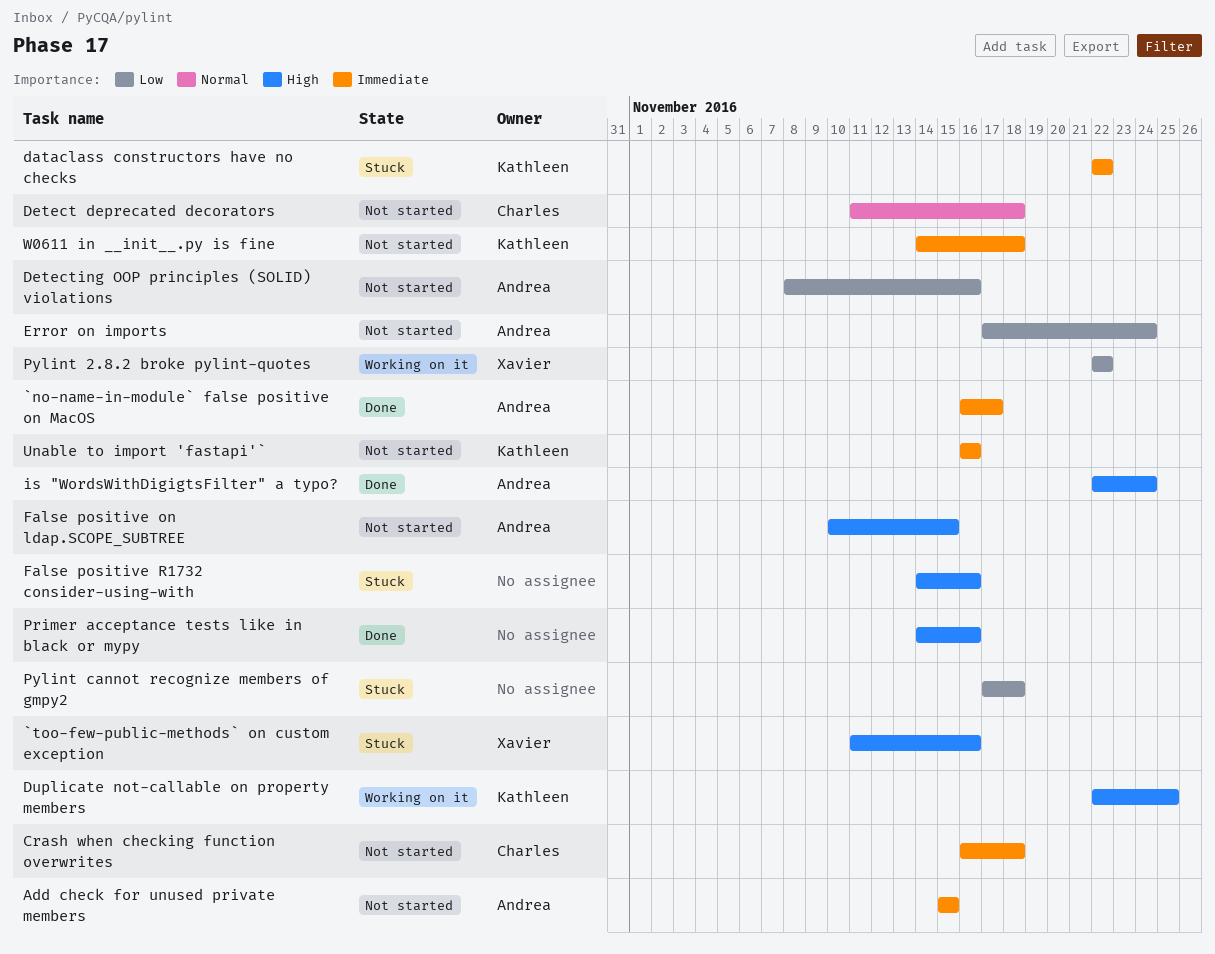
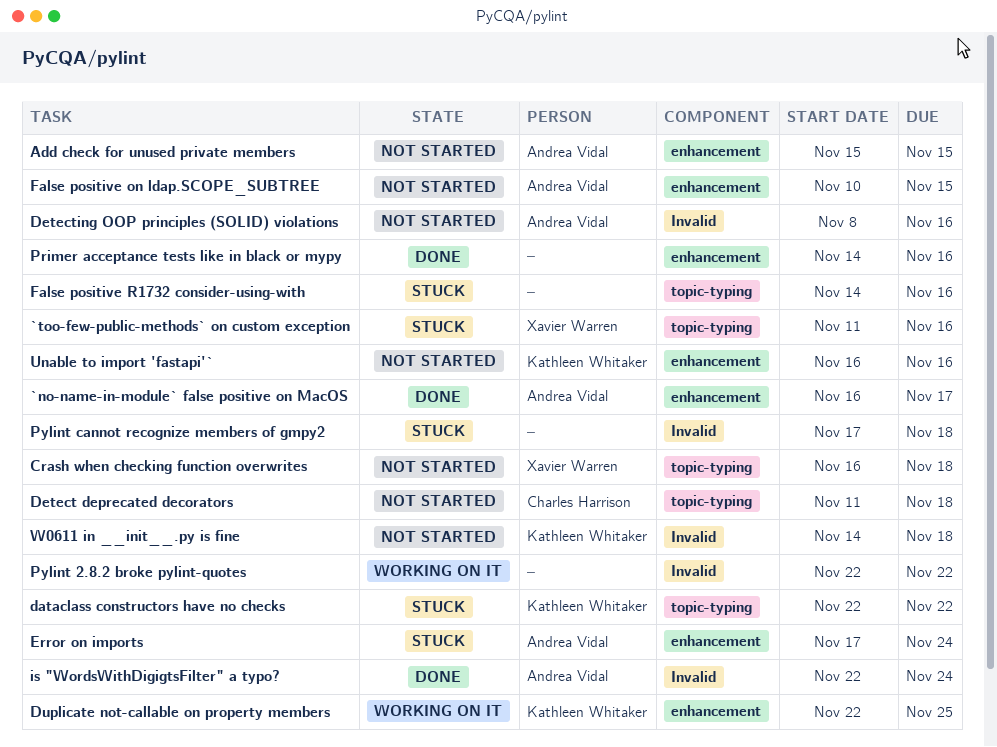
Crash when checking function overwrites, owner: Charles Harrison -> Xavier Warren
Error on imports, status: Not started -> Stuck
Pylint 2.8.2 broke pylint-quotes, owner: Xavier Warren -> none

